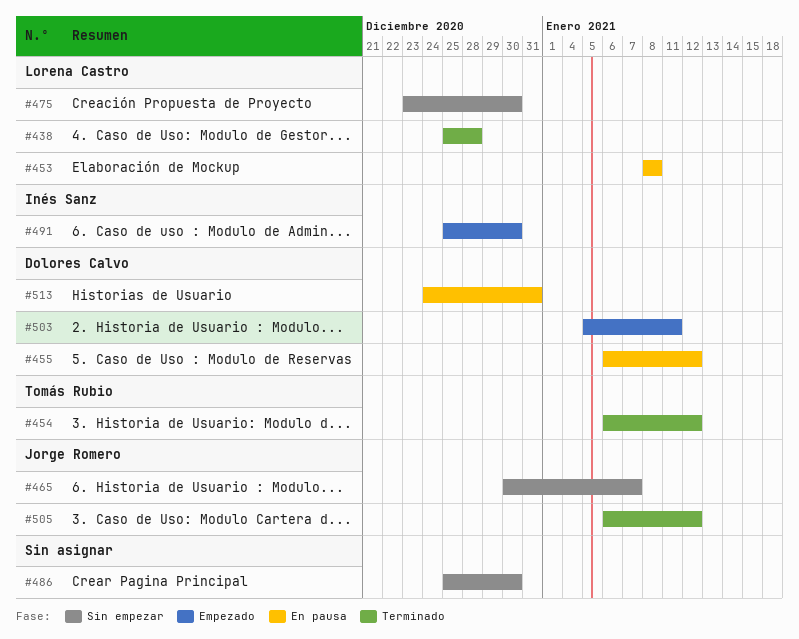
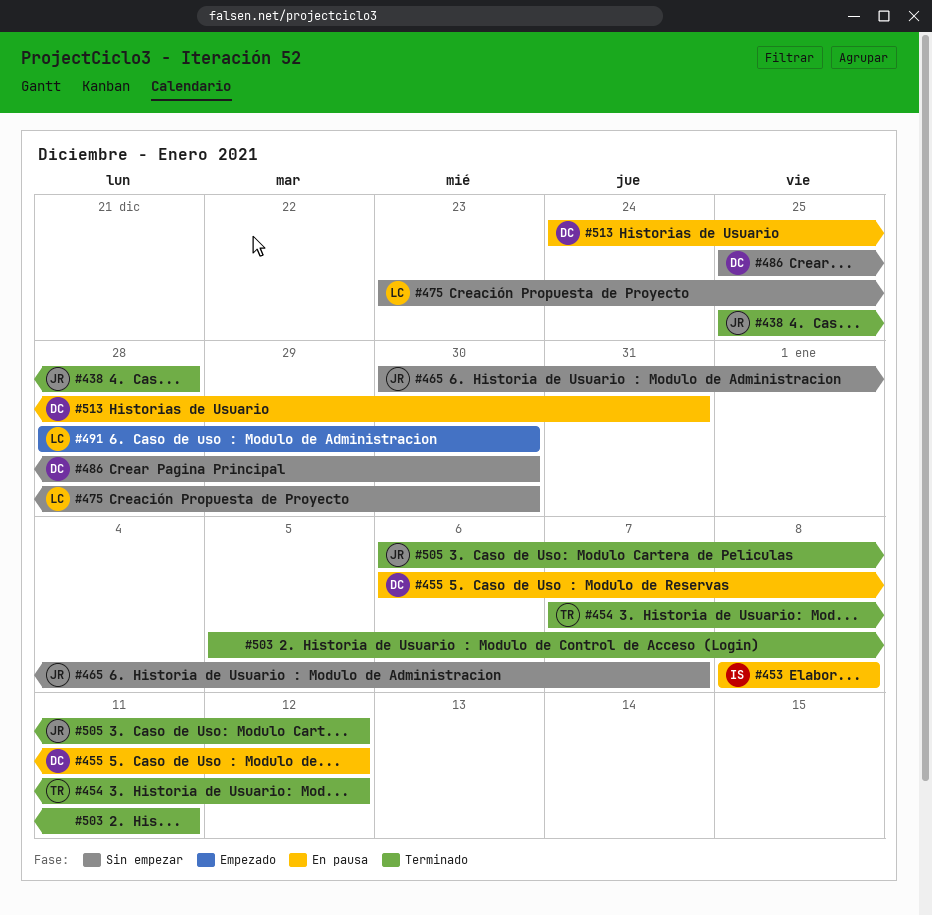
#438, owner: Lorena Castro -> Jorge Romero
#453, owner: Lorena Castro -> Inés Sanz
#454, start: Jan 6 -> Jan 7
#486, owner: none -> Dolores Calvo
#491, owner: Inés Sanz -> Lorena Castro
#491, start: Dec 25 -> Dec 28
#503, status: Empezado -> Terminado
#503, owner: Dolores Calvo -> none

